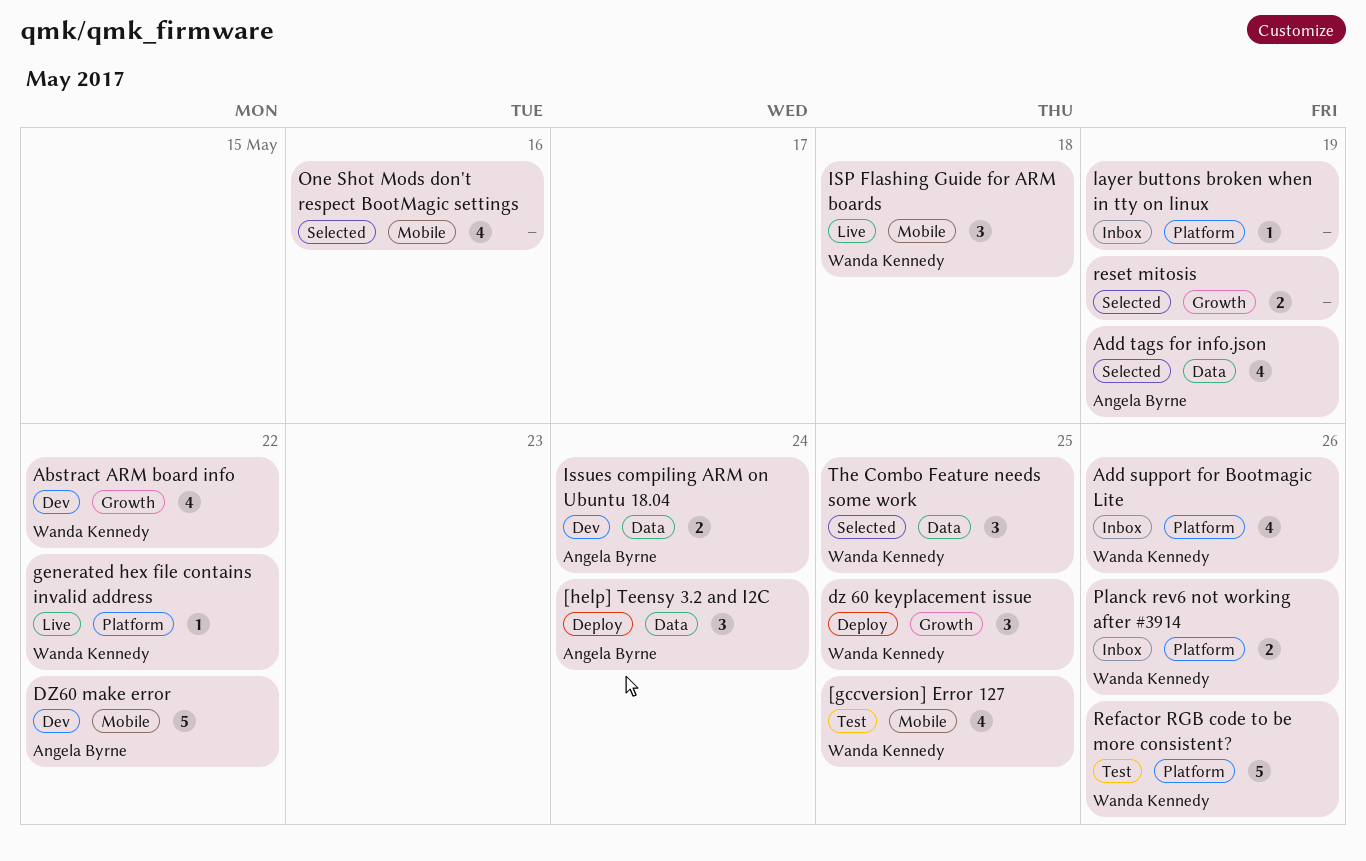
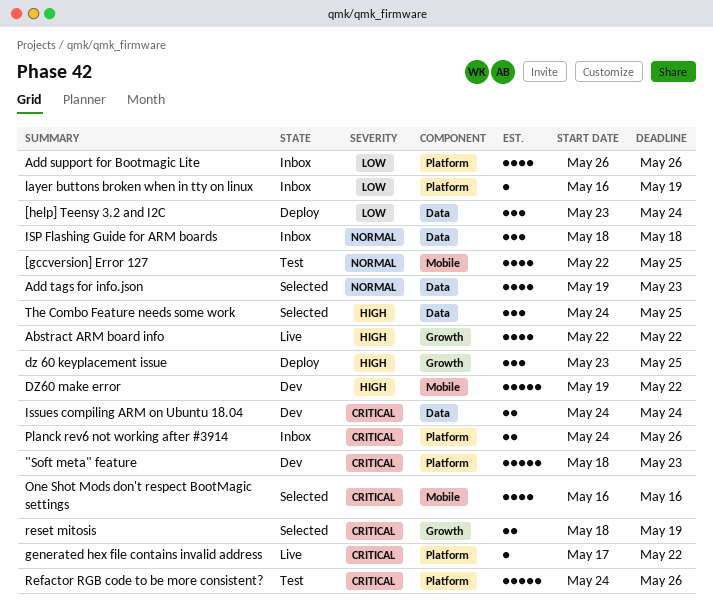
"Soft meta" feature: none -> present
Abstract ARM board info, status: Dev -> Live
Add tags for info.json, due: May 19 -> May 23
ISP Flashing Guide for ARM boards, status: Live -> Inbox
ISP Flashing Guide for ARM boards, label: Mobile -> Data

